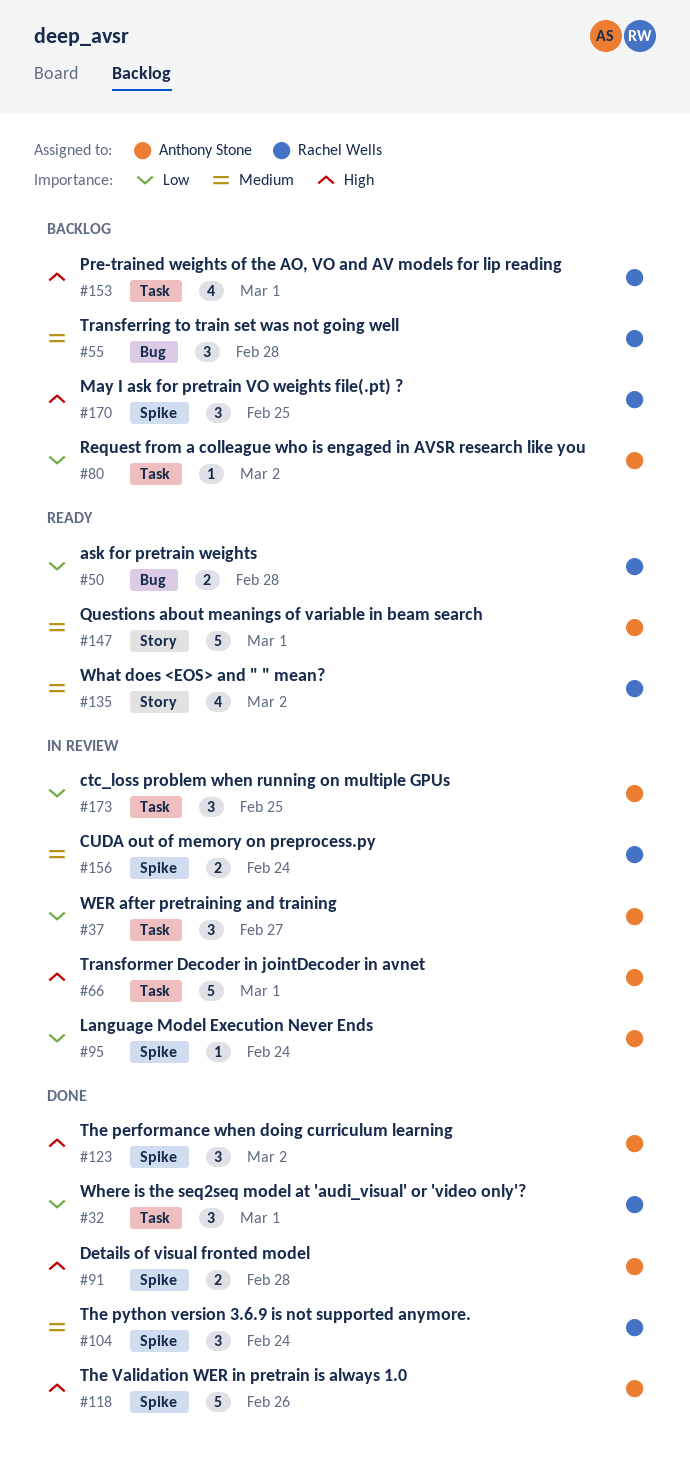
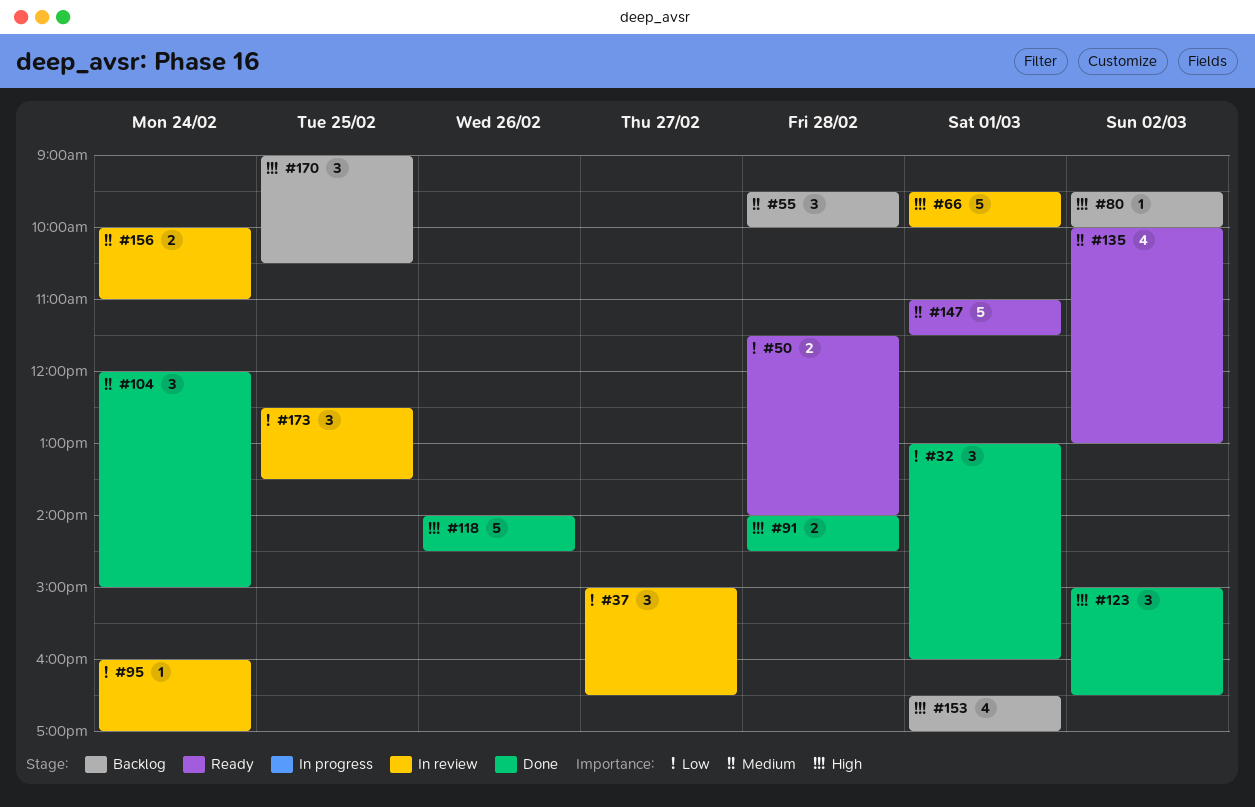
#80, priority: Low -> High

